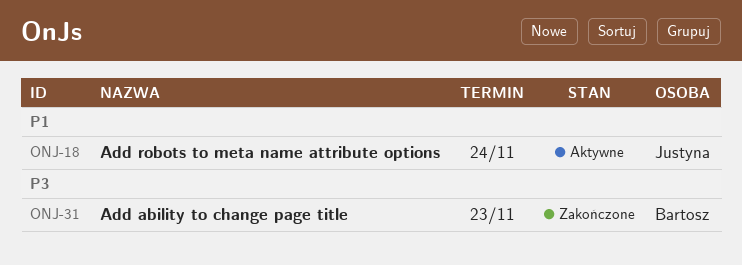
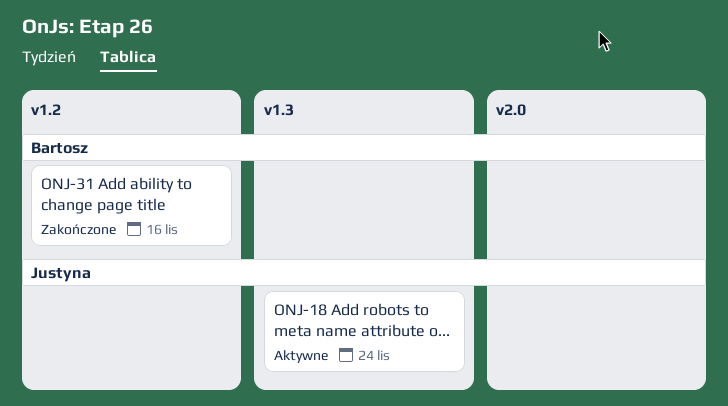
ONJ-31, due: Nov 23 -> Nov 16

